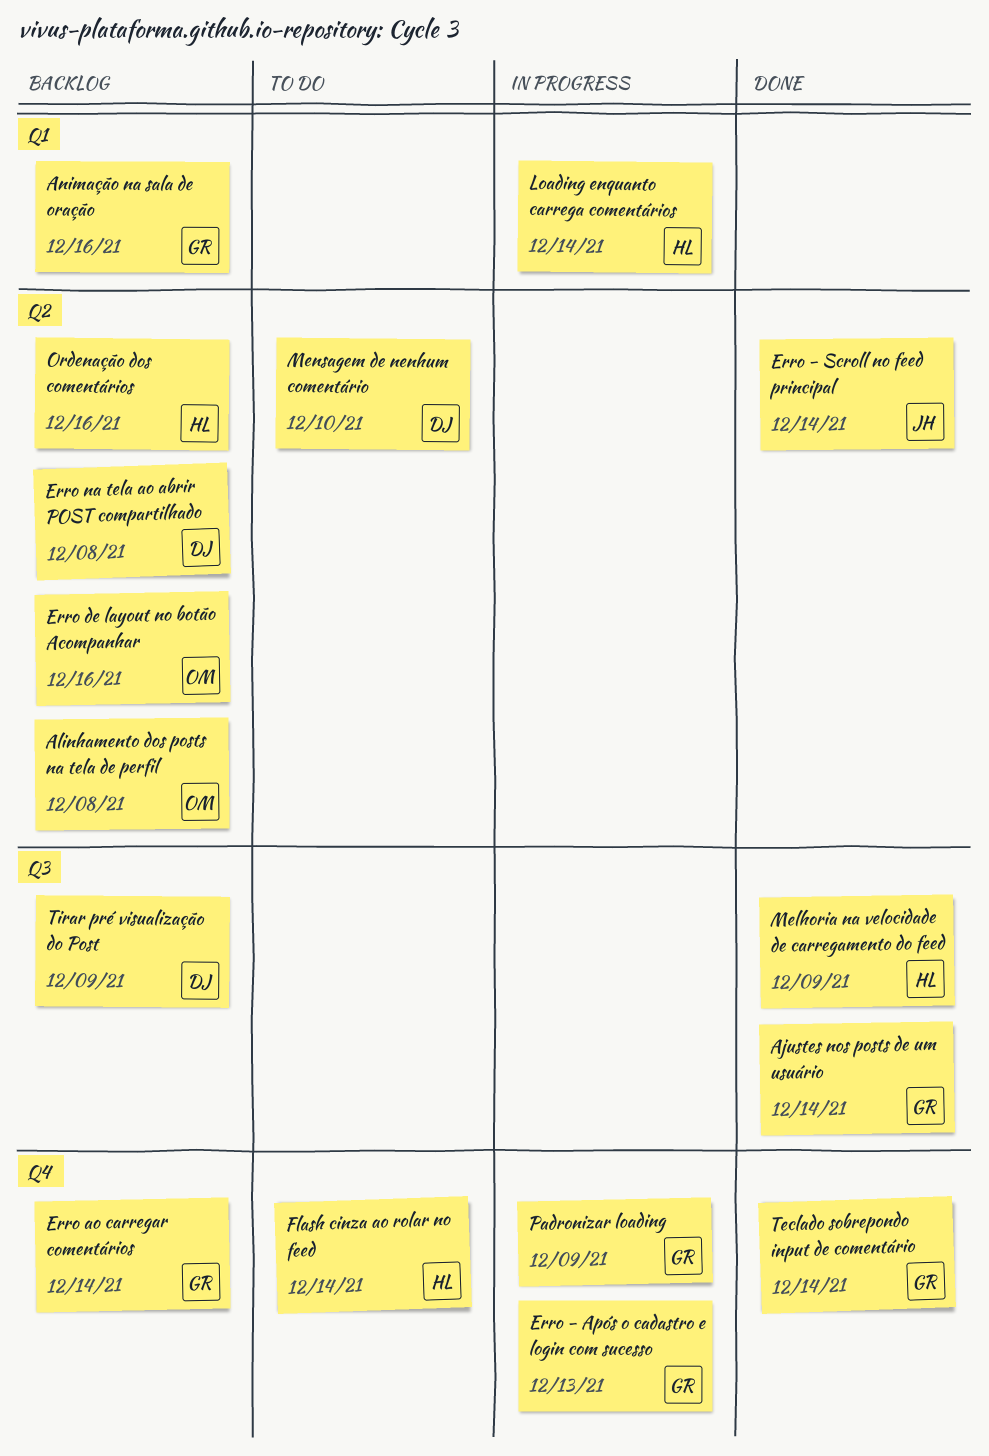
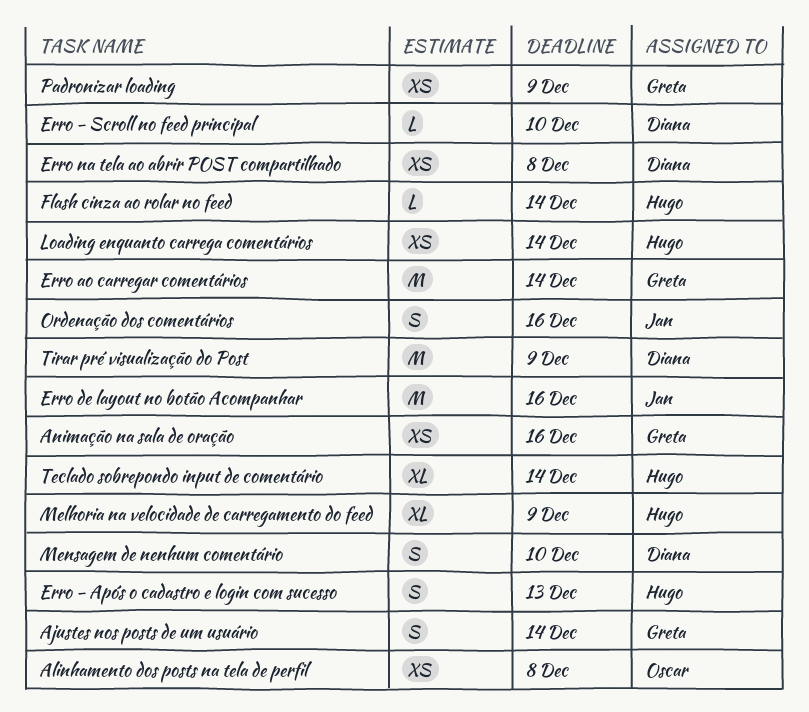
Erro - Após o cadastro e login com sucesso, owner: Greta -> Hugo
Erro - Scroll no feed principal, owner: Jan -> Diana
Erro - Scroll no feed principal, due: Dec 14 -> Dec 10
Erro de layout no botão Acompanhar, owner: Oscar -> Jan
Ordenação dos comentários, owner: Hugo -> Jan
Teclado sobrepondo input de comentário, owner: Greta -> Hugo

